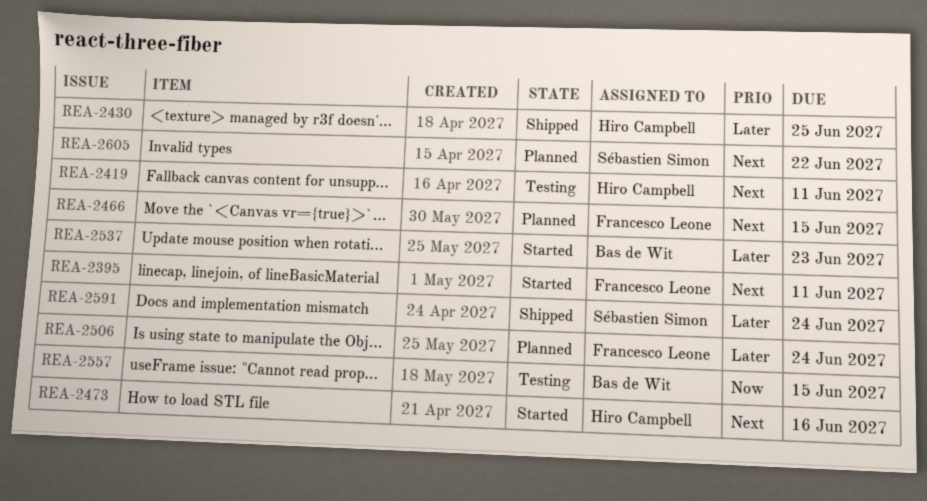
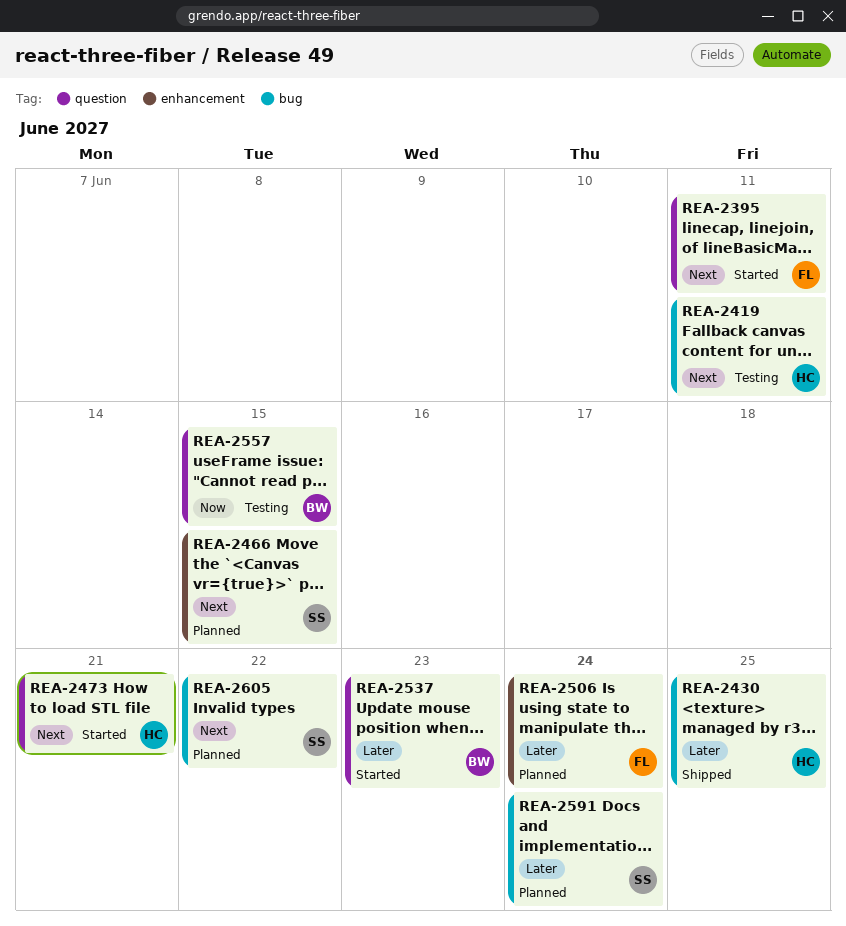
REA-2466, owner: Francesco Leone -> Sébastien Simon
REA-2473, due: Jun 16 -> Jun 21
REA-2591, status: Shipped -> Planned

